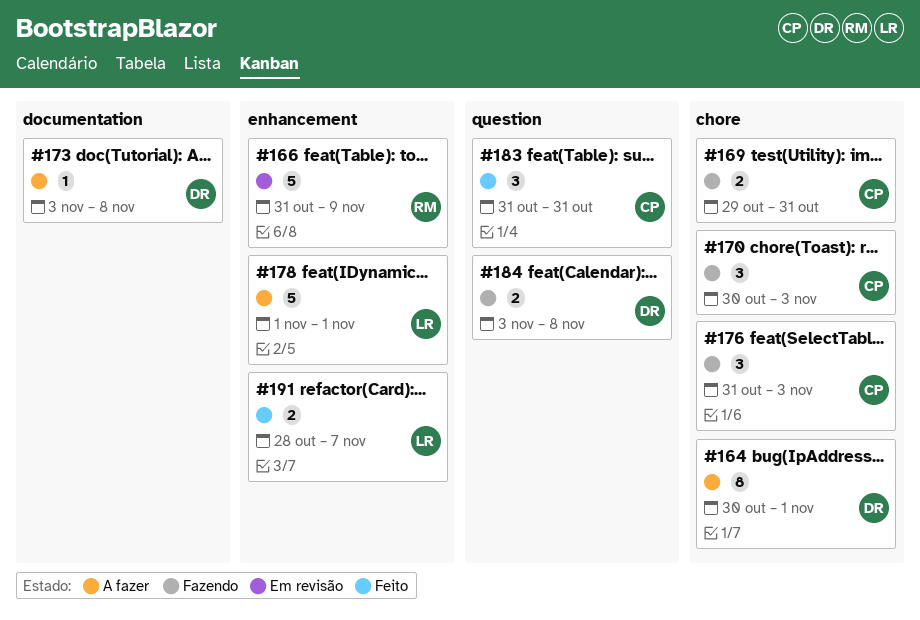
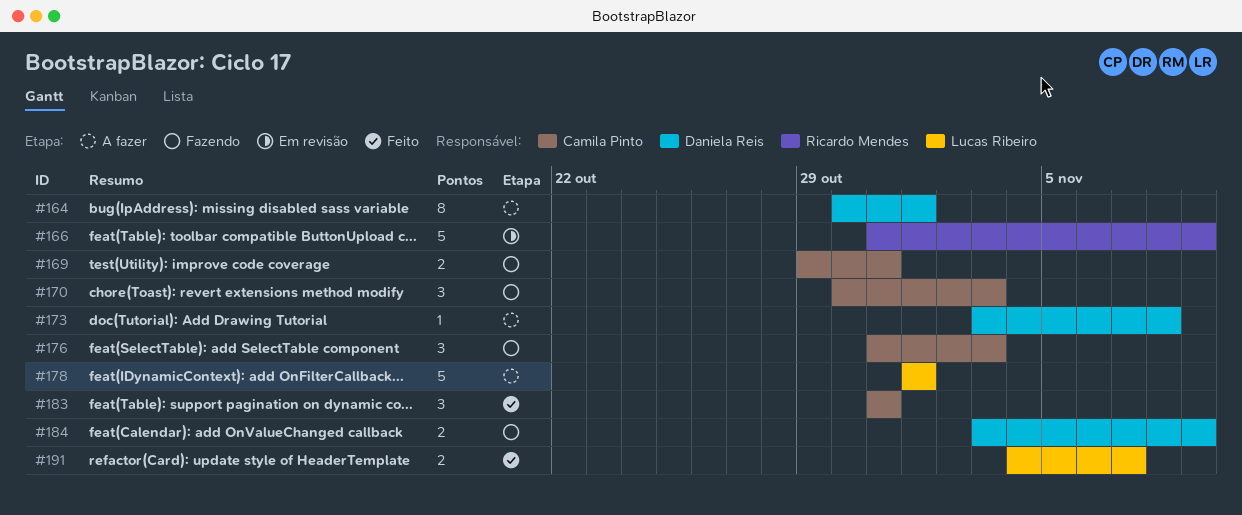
#184, due: Nov 8 -> Nov 9
#191, start: Oct 28 -> Nov 4

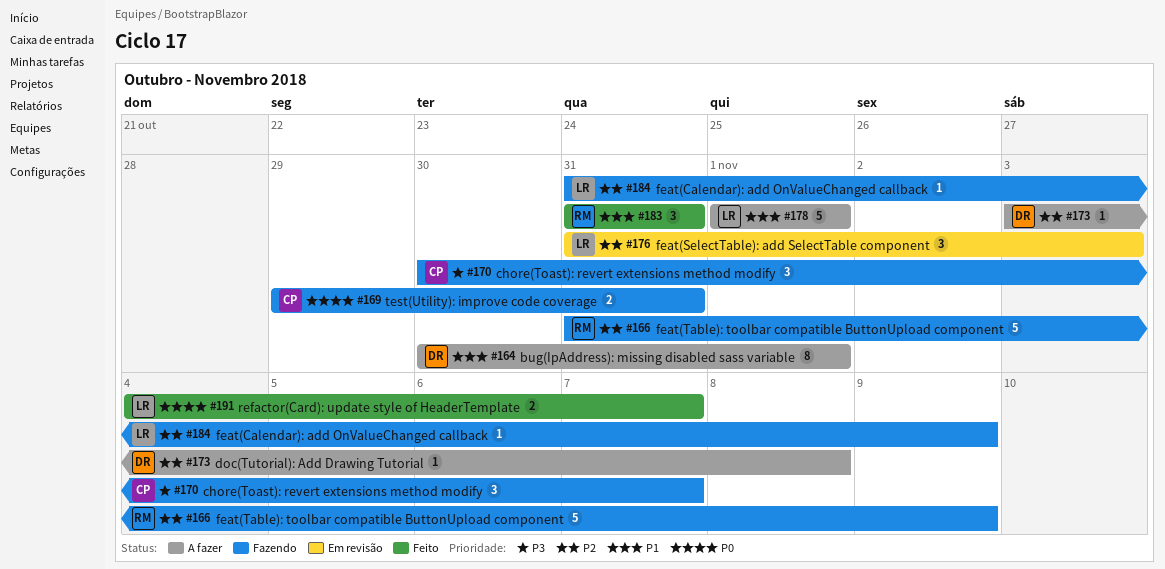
#166, status: Em revisão -> Fazendo
#170, due: Nov 3 -> Nov 7
#176, status: Fazendo -> Em revisão
#176, owner: Camila Pinto -> Lucas Ribeiro
#183, owner: Camila Pinto -> Ricardo Mendes
#184, owner: Daniela Reis -> Lucas Ribeiro
#184, estimate: 2 -> 1
#184, start: Nov 3 -> Oct 31

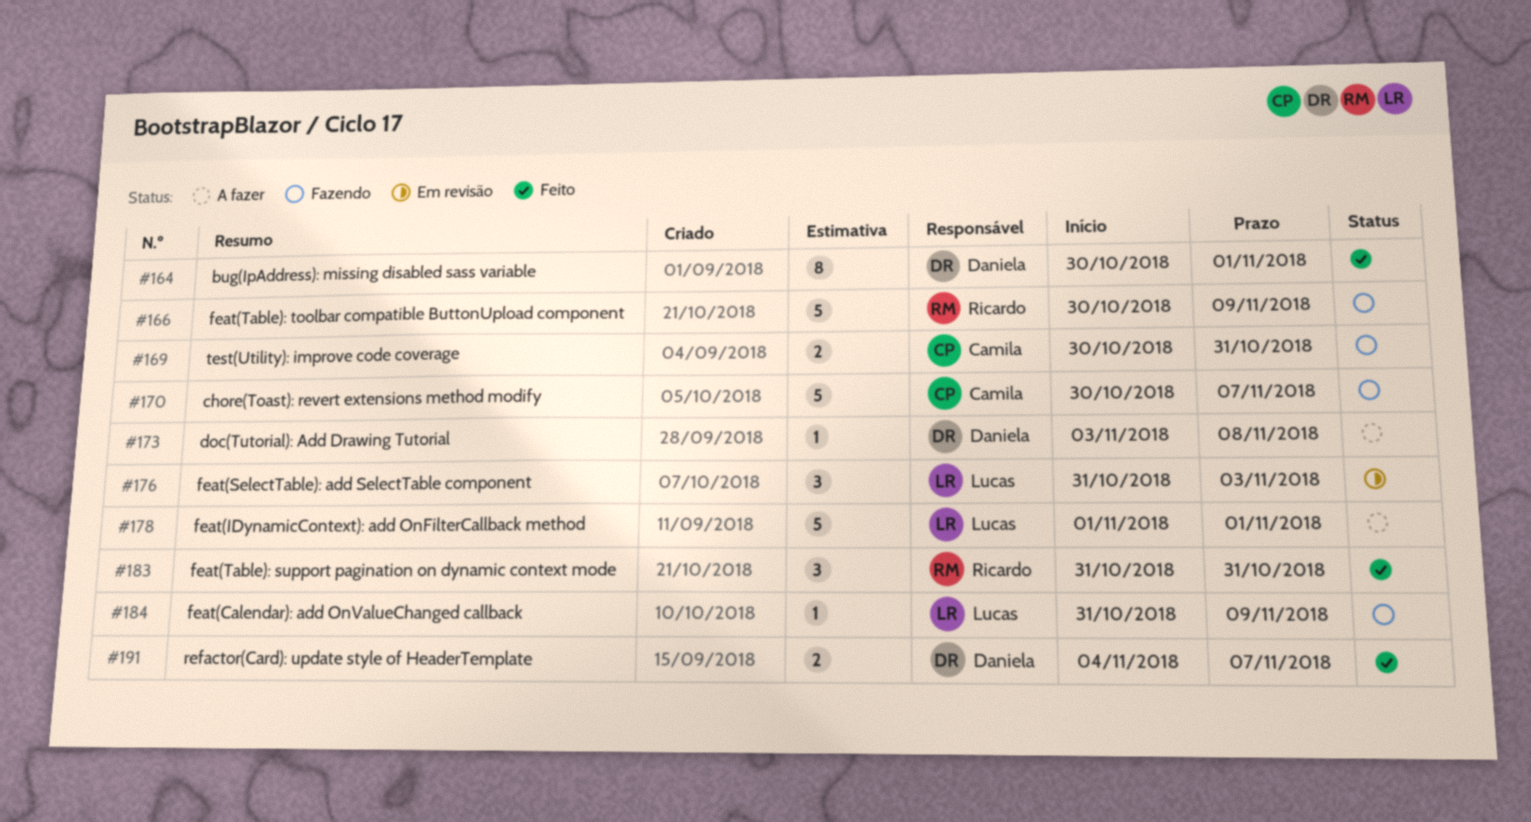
#164, status: A fazer -> Feito
#166, start: Oct 31 -> Oct 30
#169, start: Oct 29 -> Oct 30
#170, estimate: 3 -> 5
#191, owner: Lucas -> Daniela

